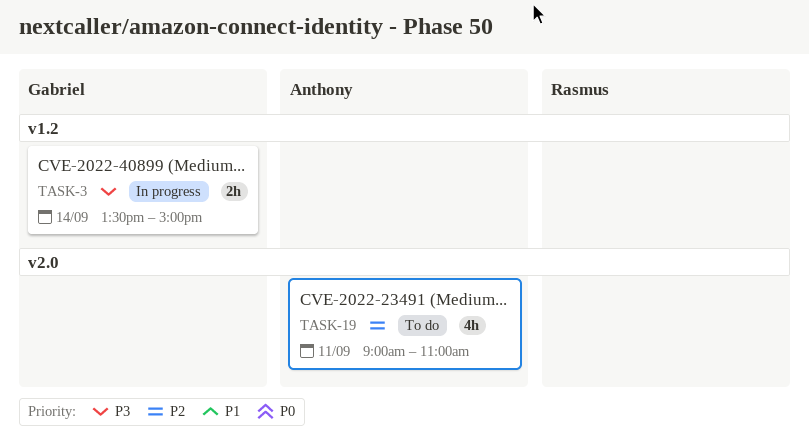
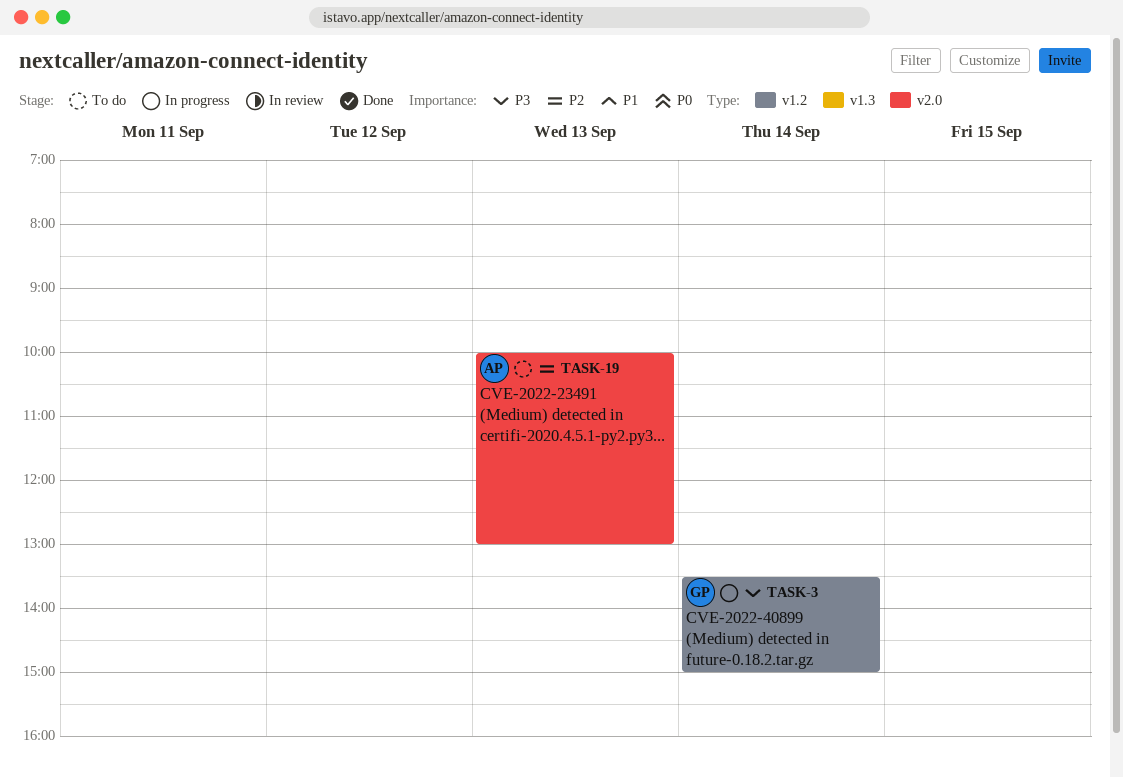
TASK-19, day: Sep 11 -> Sep 13
TASK-19, begins: 09:00 -> 10:00
TASK-19, ends: 11:00 -> 13:00

